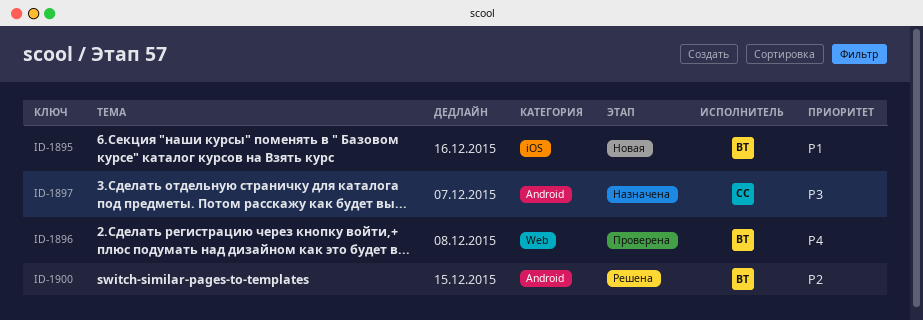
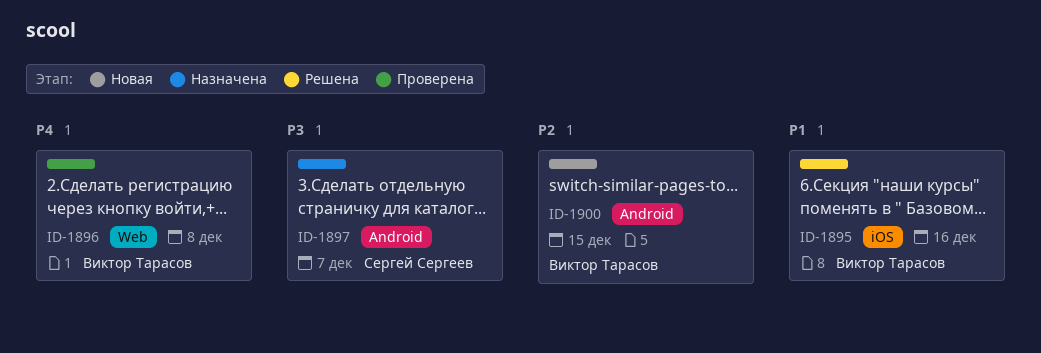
ID-1895, status: Новая -> Решена
ID-1900, status: Решена -> Новая

